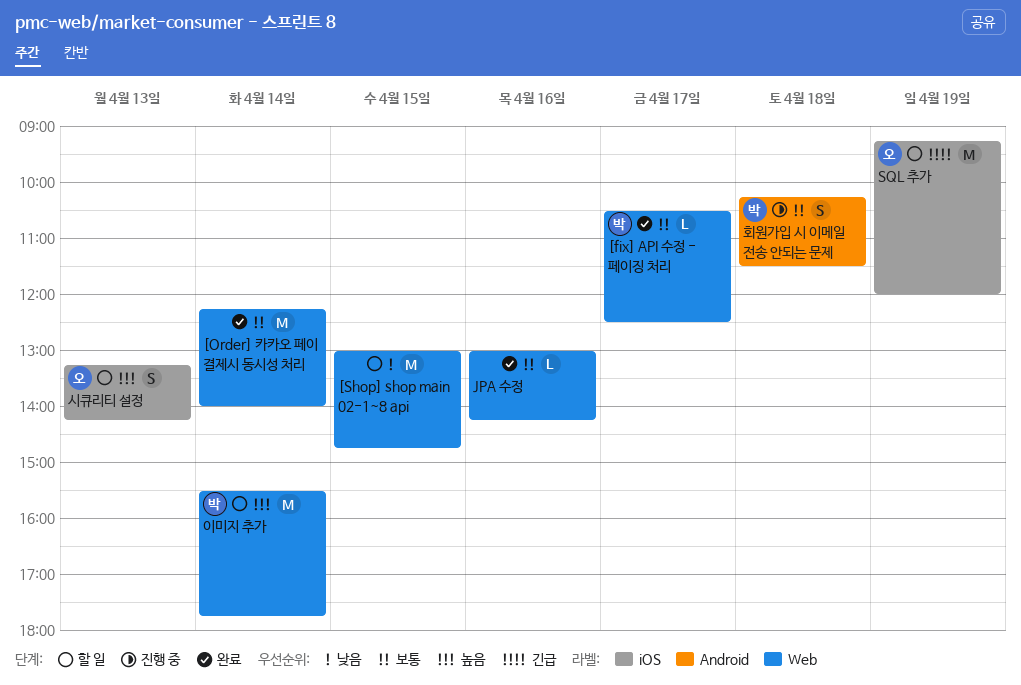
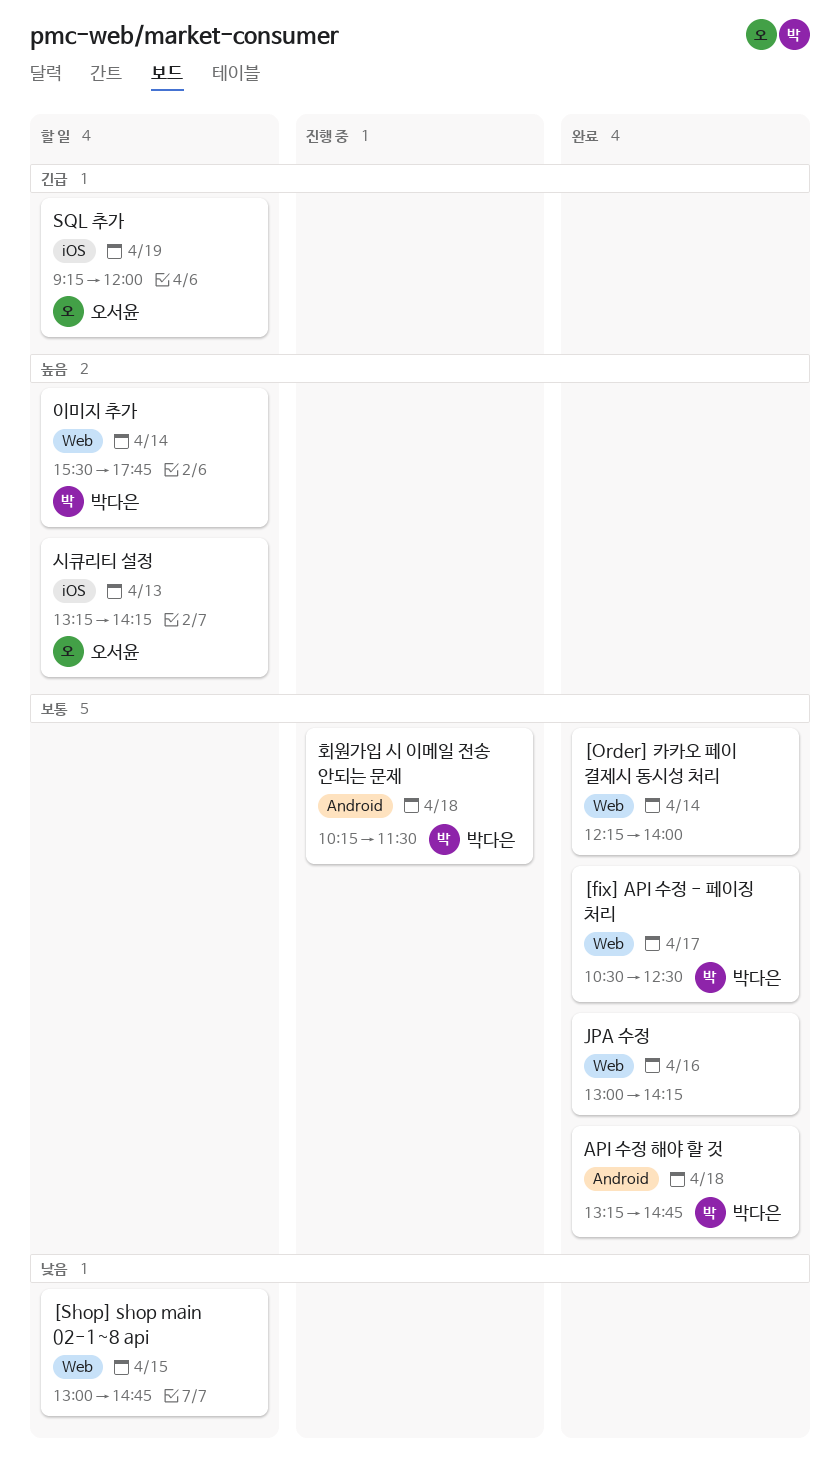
API 수정 해야 할 것: none -> present

